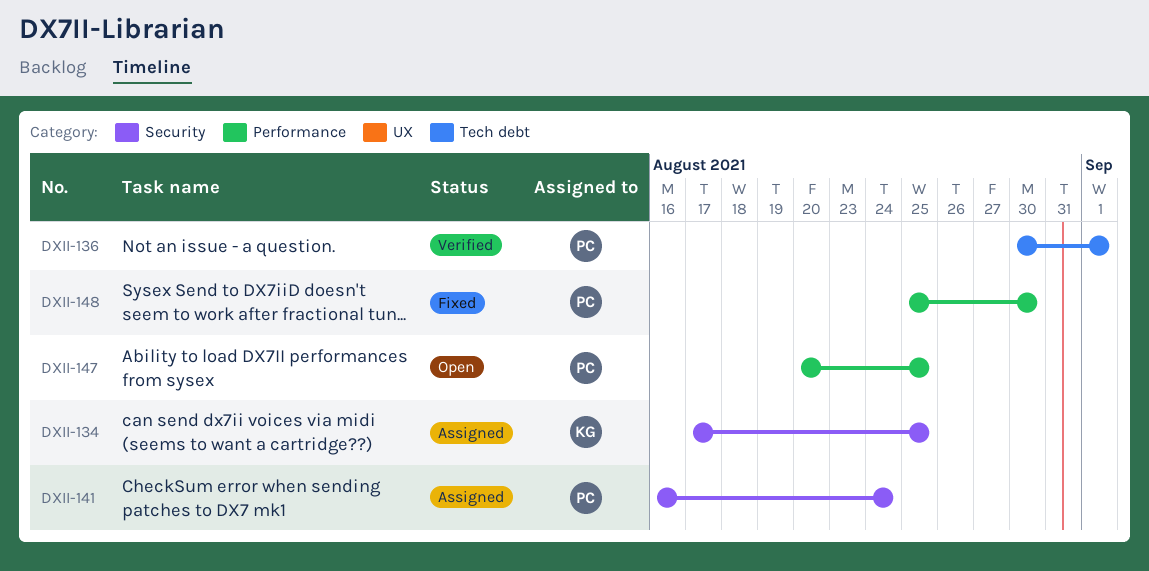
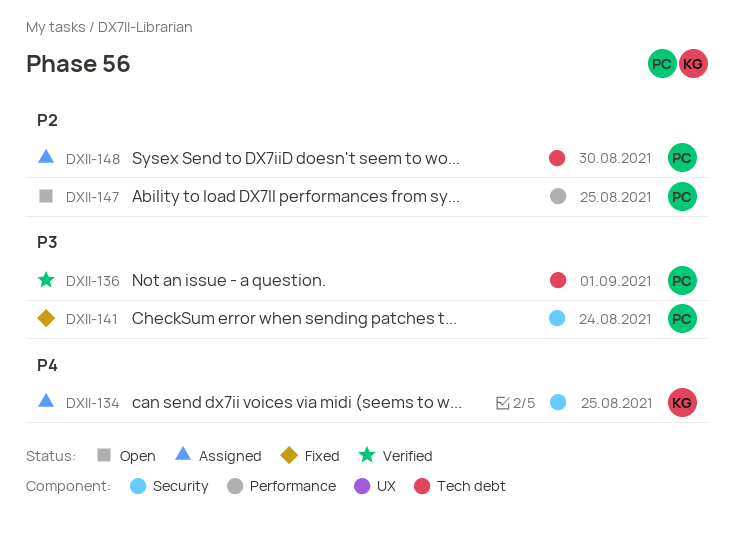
DXII-141, status: Assigned -> Fixed
DXII-148, status: Fixed -> Assigned
DXII-148, label: Performance -> Tech debt

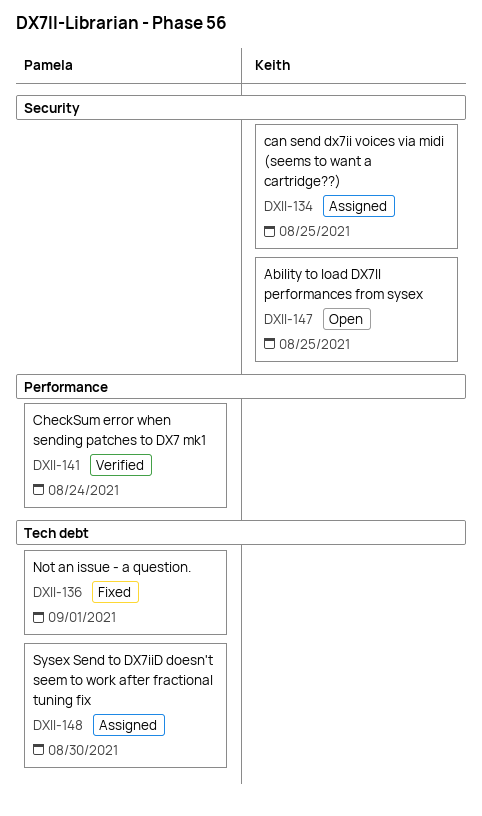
DXII-136, status: Verified -> Fixed
DXII-141, status: Fixed -> Verified
DXII-141, label: Security -> Performance
DXII-147, owner: Pamela -> Keith
DXII-147, label: Performance -> Security

